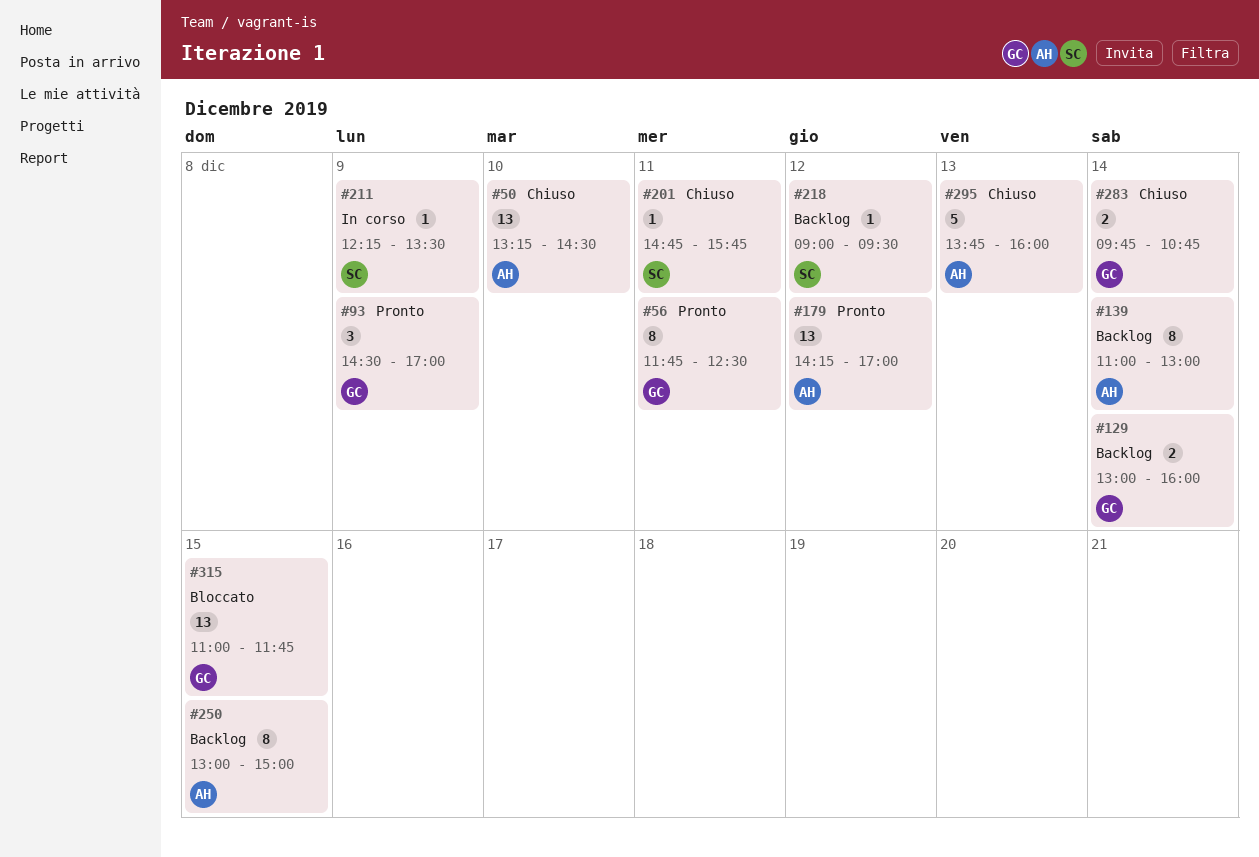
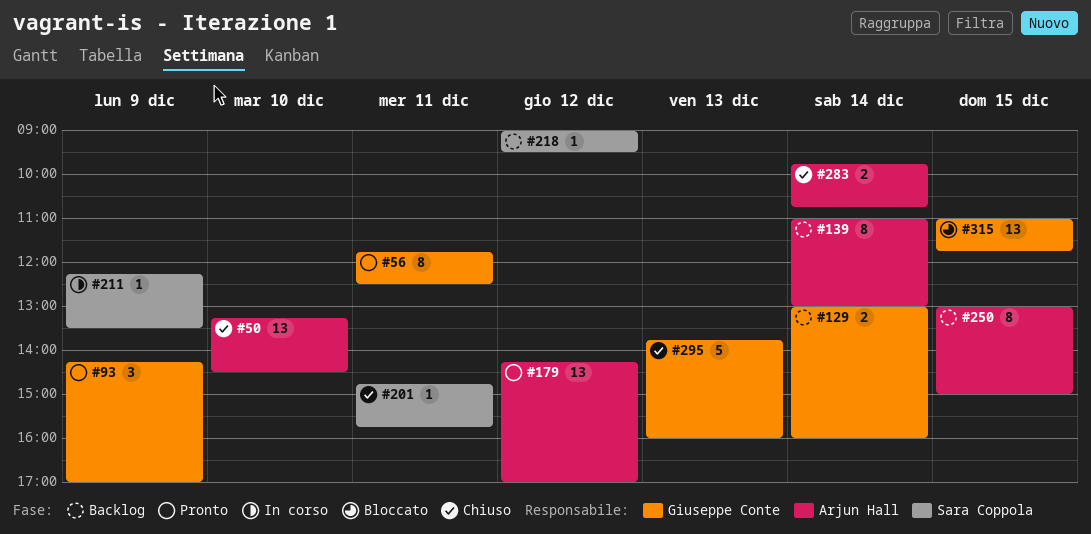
#93, begins: 14:30 -> 14:15
#283, owner: Giuseppe Conte -> Arjun Hall
#295, owner: Arjun Hall -> Giuseppe Conte

